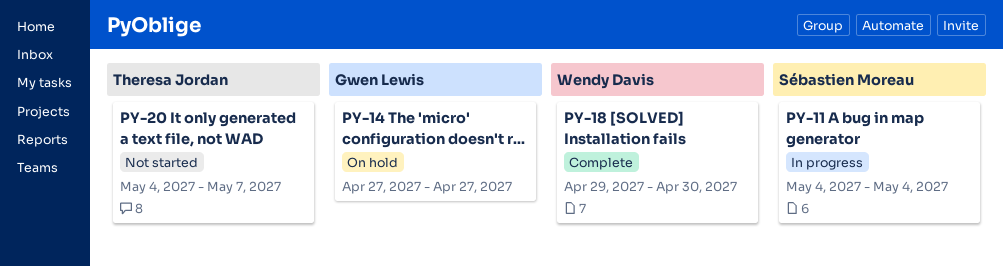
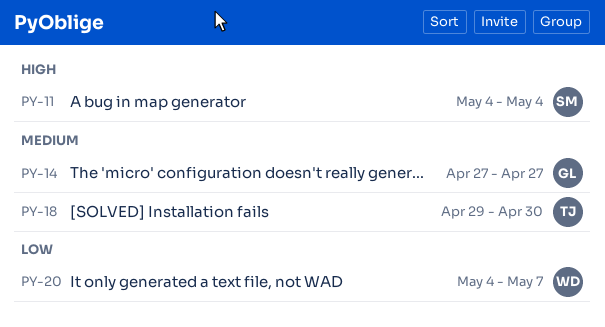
PY-18, owner: Wendy Davis -> Theresa Jordan
PY-20, owner: Theresa Jordan -> Wendy Davis

